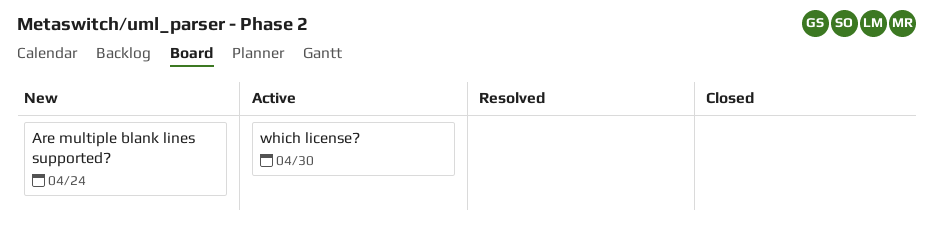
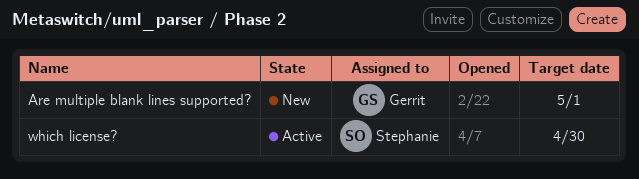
Are multiple blank lines supported?, due: Apr 24 -> May 1

